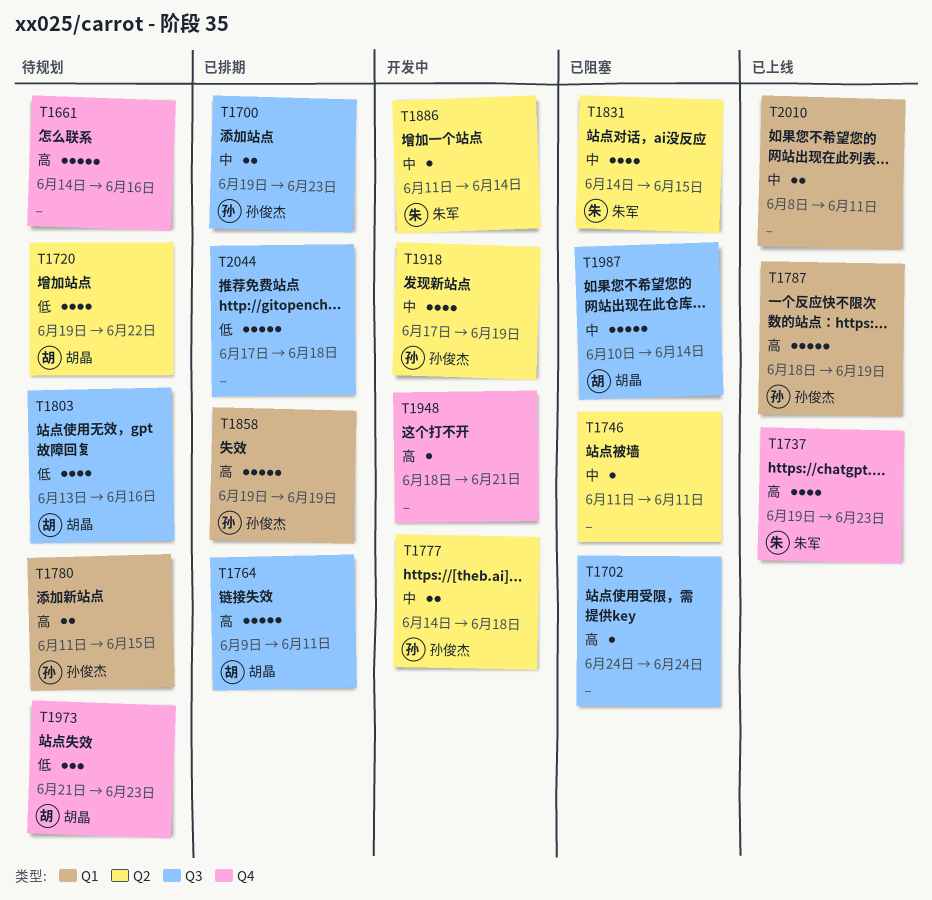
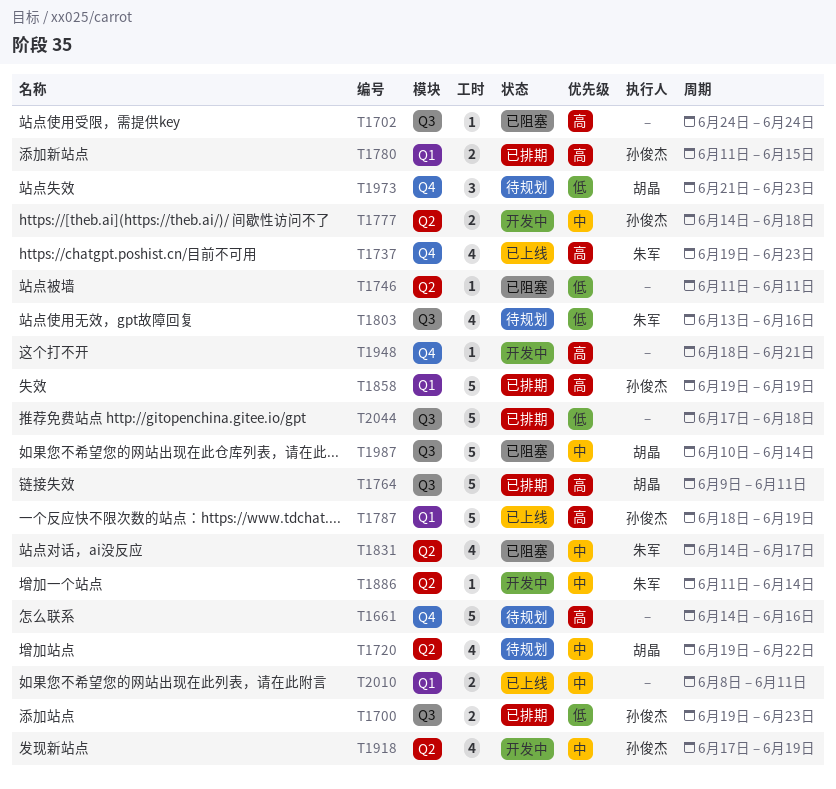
T1700, priority: 中 -> 低
T1720, priority: 低 -> 中
T1746, priority: 中 -> 低
T1780, status: 待规划 -> 已排期
T1803, owner: 胡晶 -> 朱军
T1831, due: Jun 15 -> Jun 17

